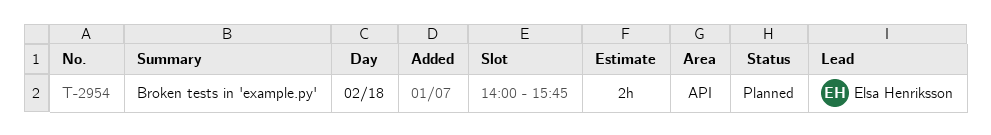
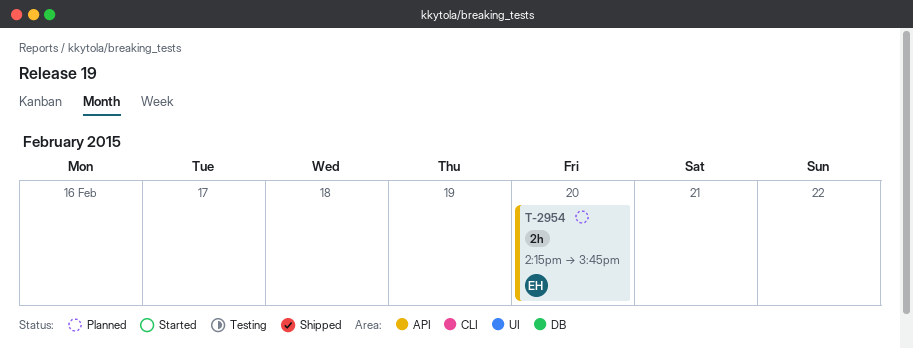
T-2954, day: Feb 18 -> Feb 20
T-2954, begins: 14:00 -> 14:15

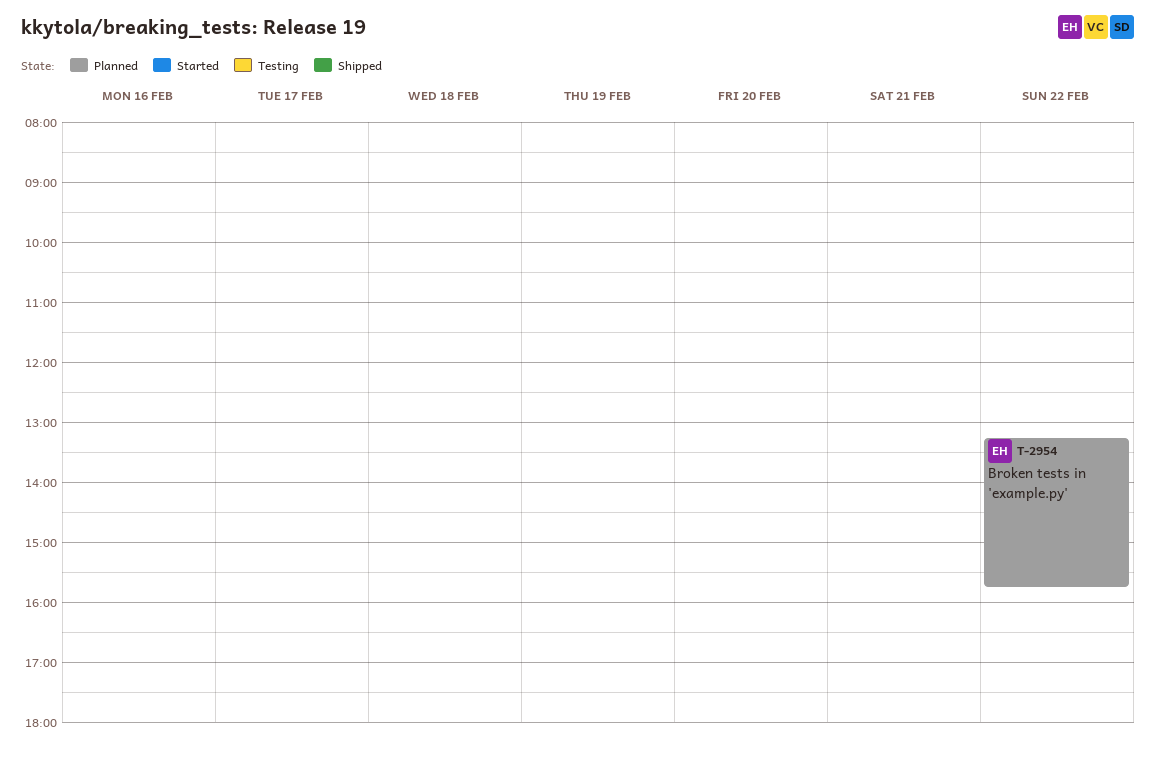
T-2954, day: Feb 20 -> Feb 22
T-2954, begins: 14:15 -> 13:15

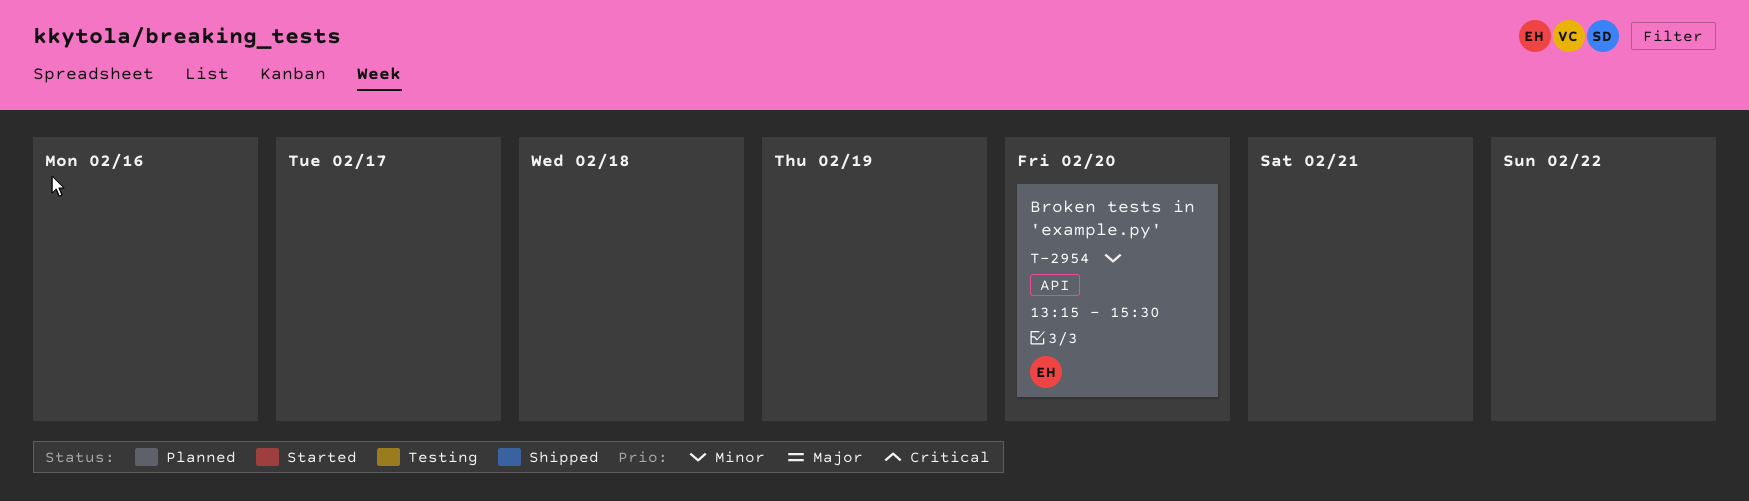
T-2954, day: Feb 22 -> Feb 20
T-2954, ends: 15:45 -> 15:30

